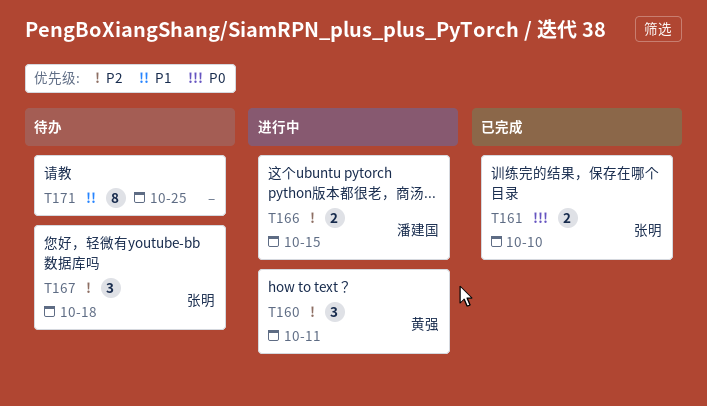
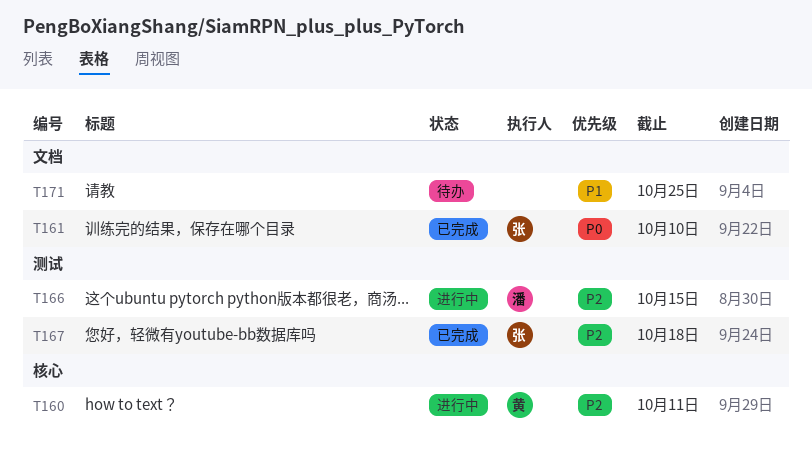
T167, status: 待办 -> 已完成

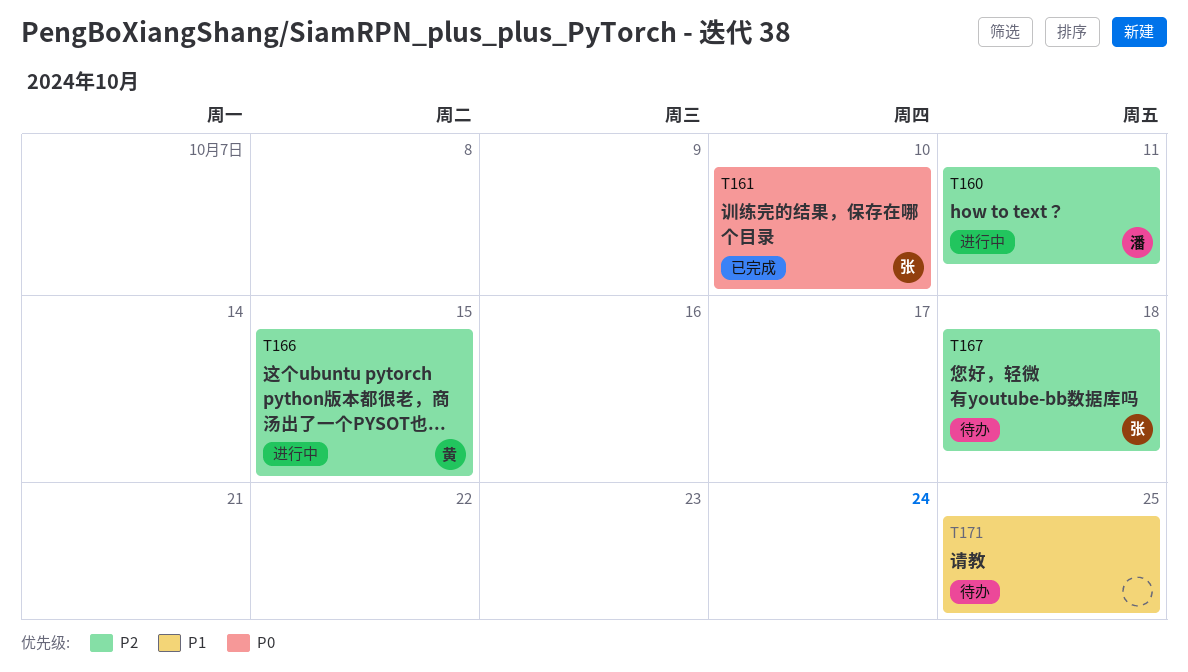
T160, owner: 黄 -> 潘
T166, owner: 潘 -> 黄
T167, status: 已完成 -> 待办

